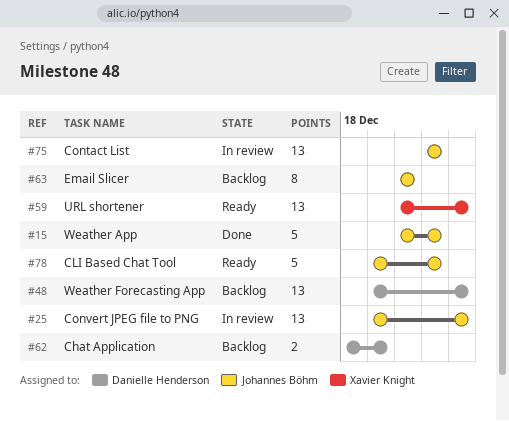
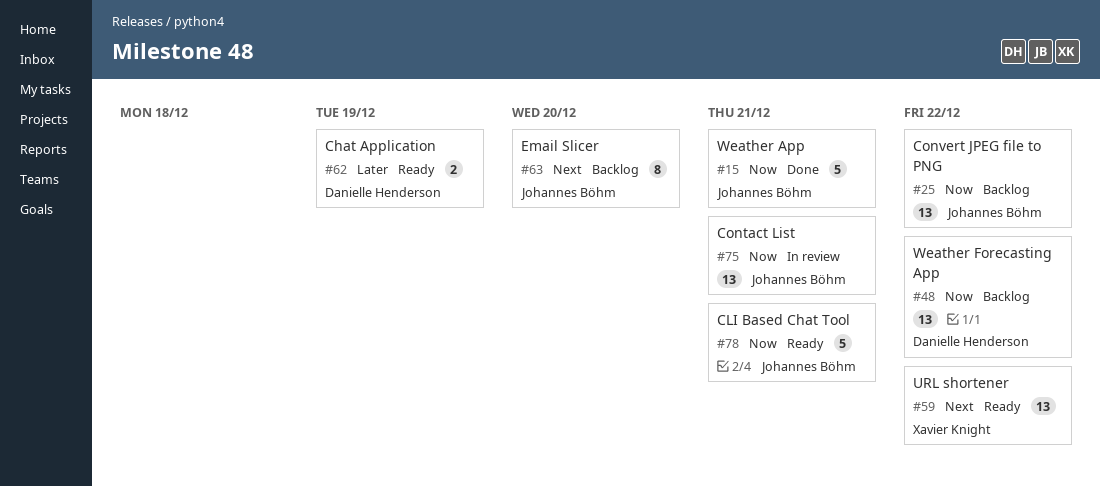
#25, status: In review -> Backlog
#62, status: Backlog -> Ready

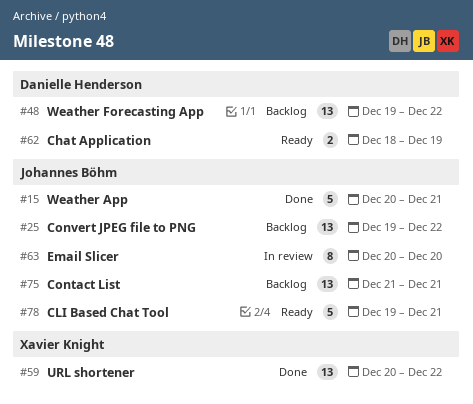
#59, status: Ready -> Done
#63, status: Backlog -> In review
#75, status: In review -> Backlog

